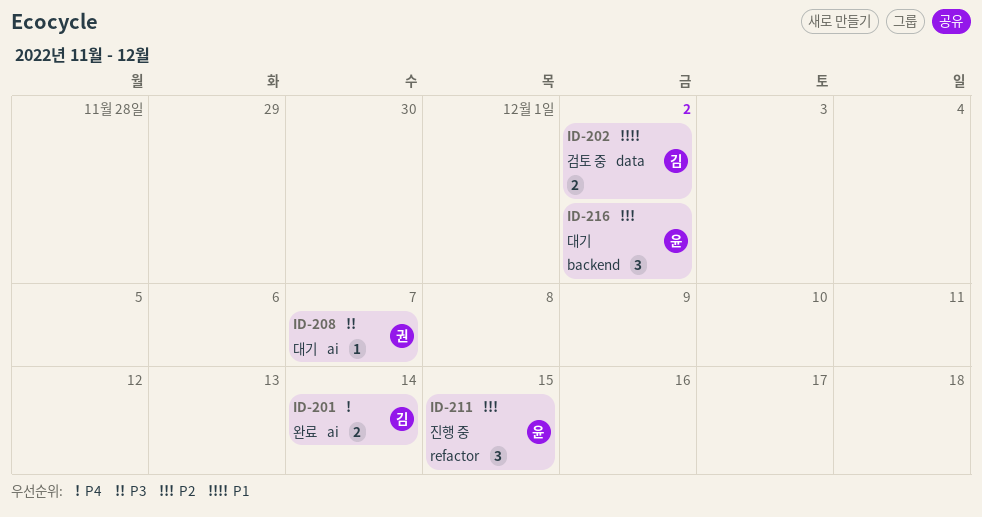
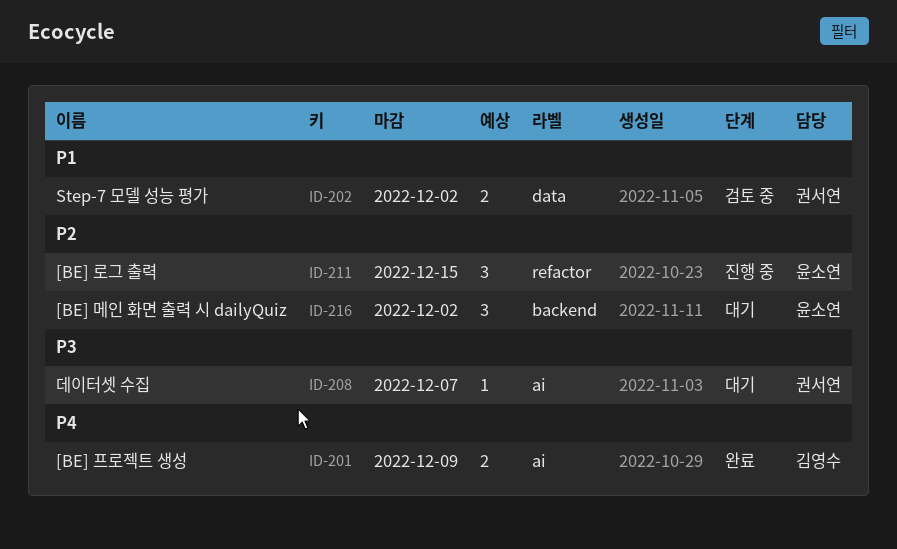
ID-201, due: Dec 14 -> Dec 9
ID-202, owner: 김영수 -> 권서연

